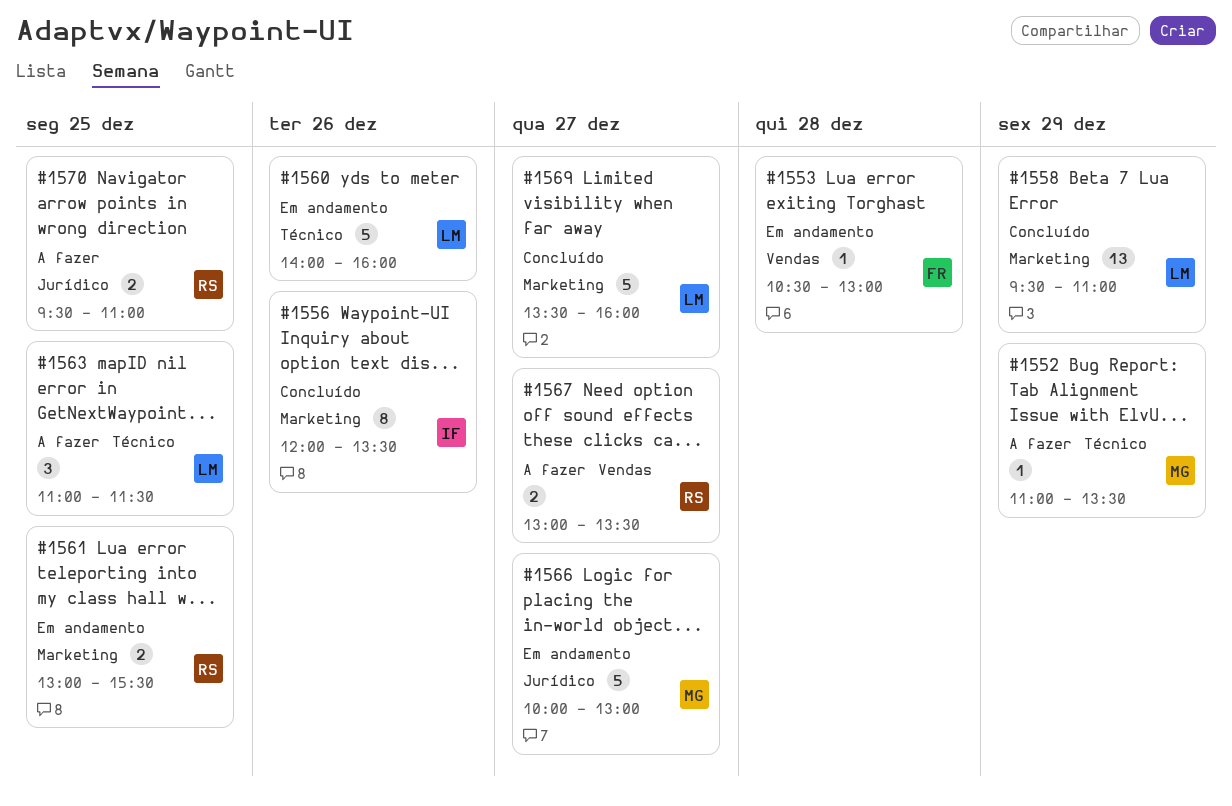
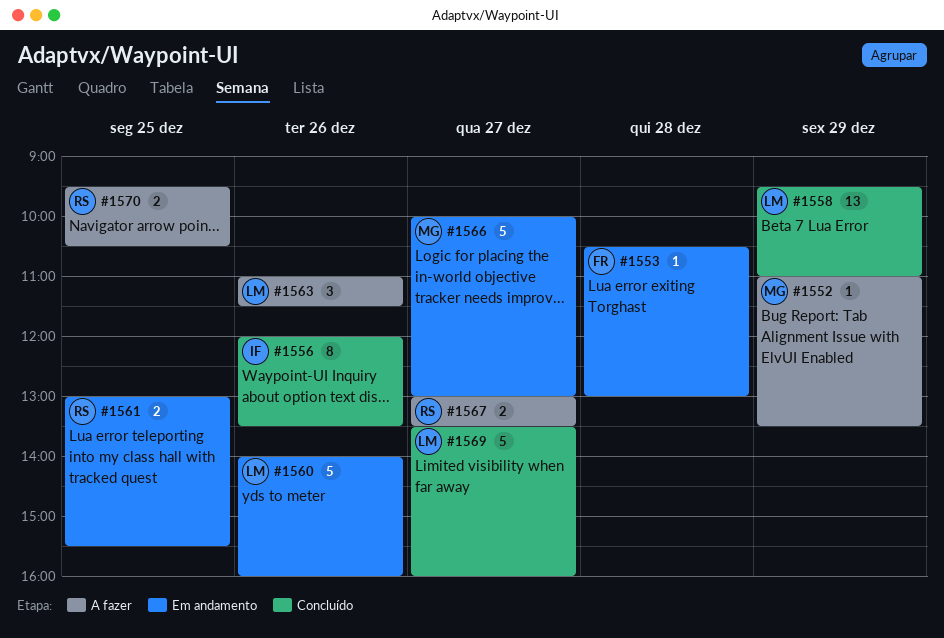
#1563, day: Dec 25 -> Dec 26
#1570, ends: 11:00 -> 10:30

